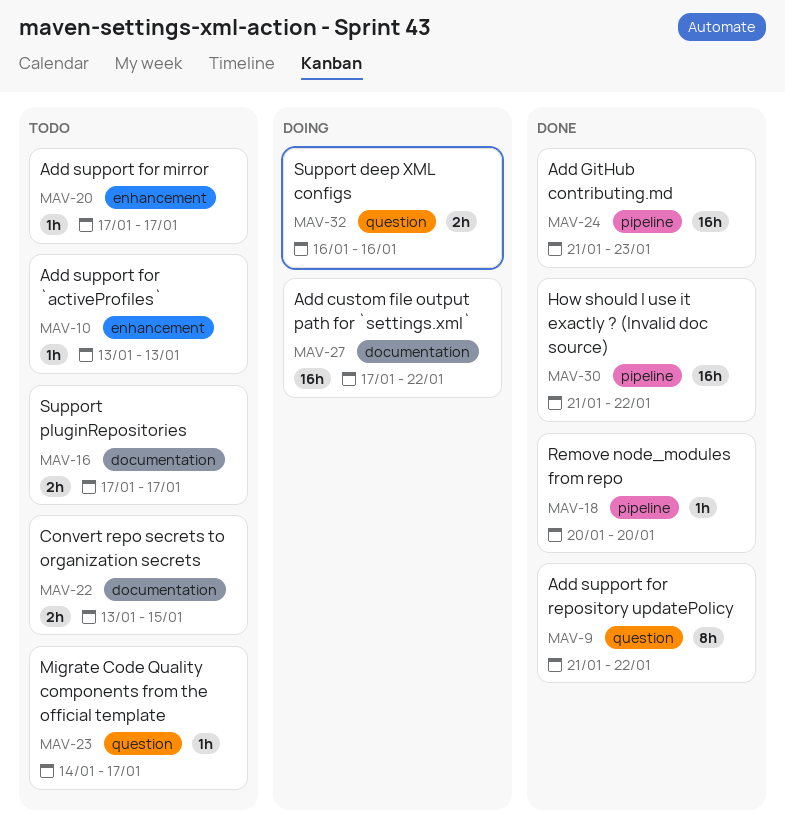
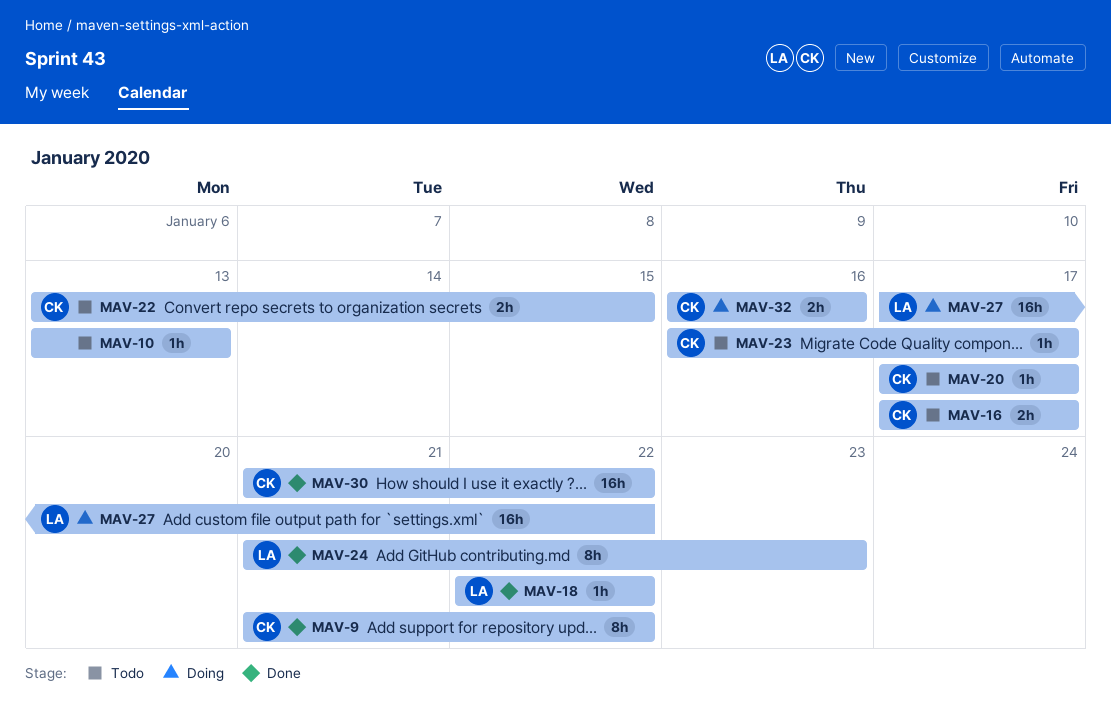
MAV-18, start: Jan 20 -> Jan 22
MAV-18, due: Jan 20 -> Jan 22
MAV-23, start: Jan 14 -> Jan 16
MAV-24, estimate: 16h -> 8h

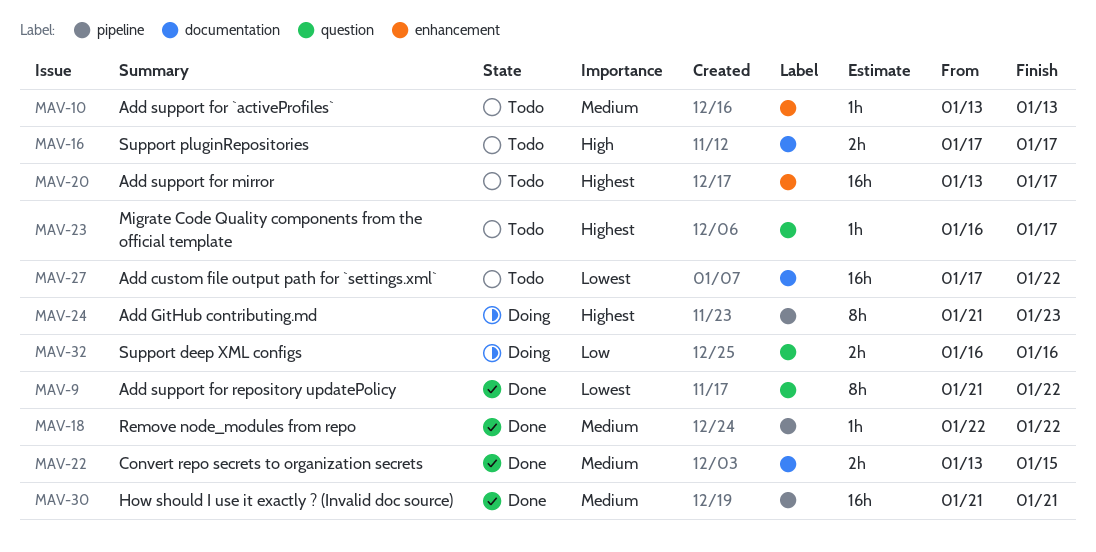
MAV-20, estimate: 1h -> 16h
MAV-20, start: Jan 17 -> Jan 13
MAV-22, status: Todo -> Done
MAV-24, status: Done -> Doing
MAV-27, status: Doing -> Todo
MAV-30, due: Jan 22 -> Jan 21

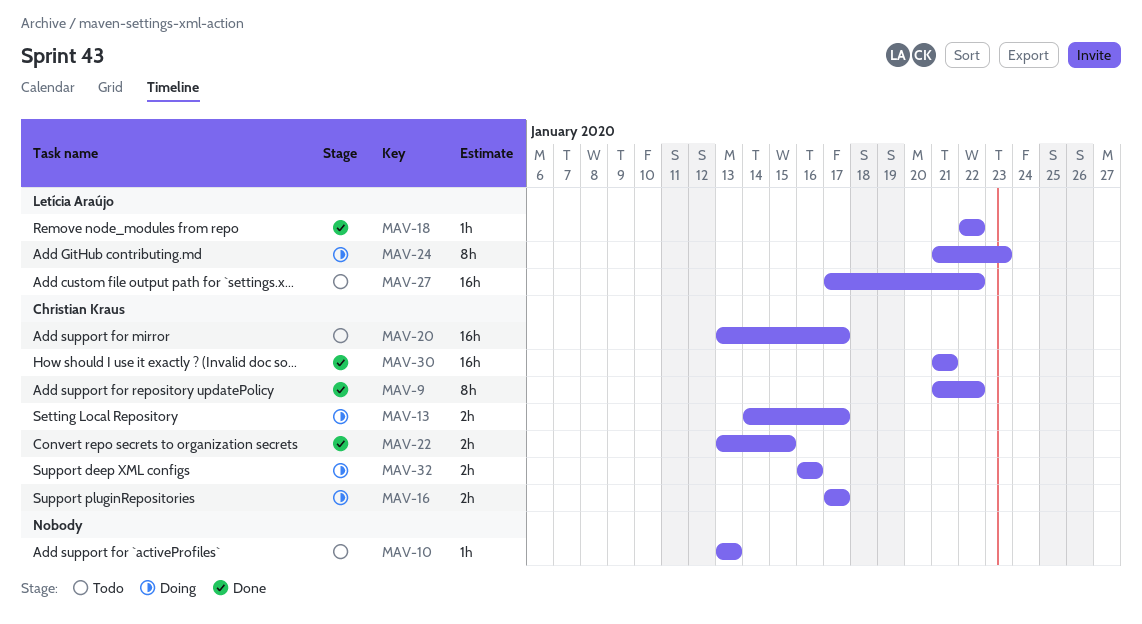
MAV-13: none -> present
MAV-16, status: Todo -> Doing
MAV-23: present -> none

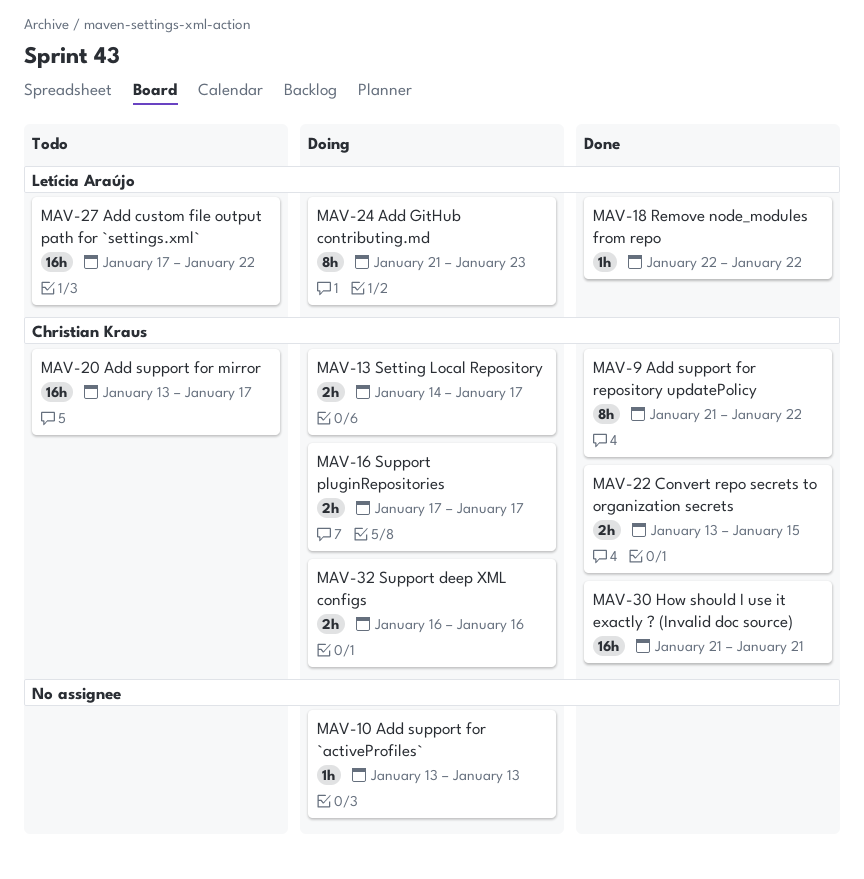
MAV-10, status: Todo -> Doing

